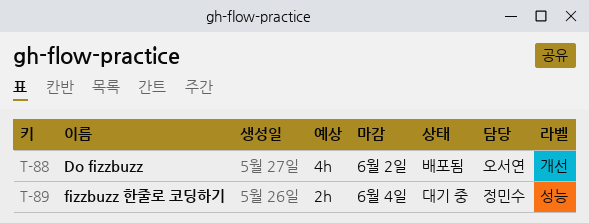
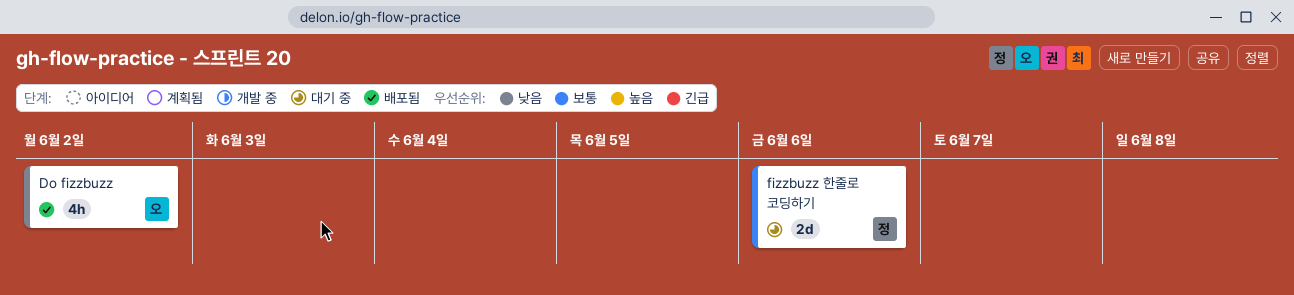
fizzbuzz 한줄로 코딩하기, estimate: 2h -> 2d
fizzbuzz 한줄로 코딩하기, due: Jun 4 -> Jun 6

